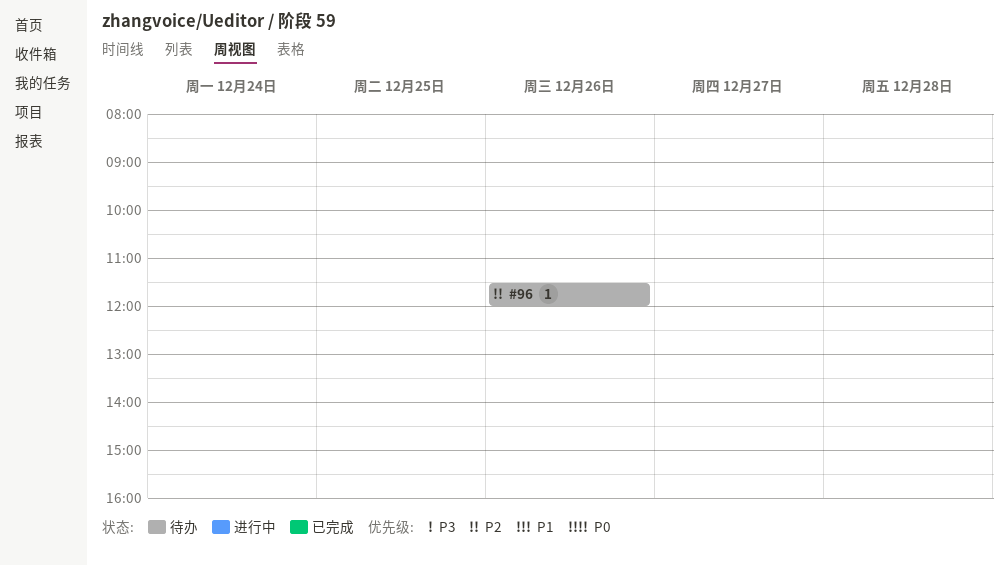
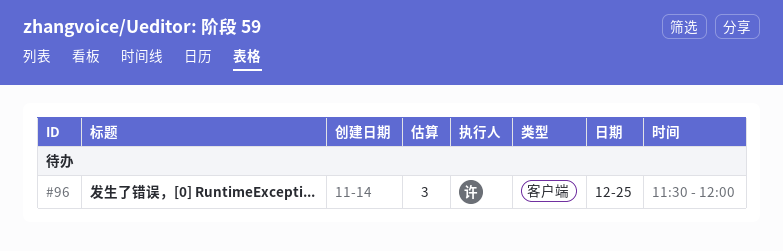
#96, estimate: 1 -> 3
#96, day: Dec 26 -> Dec 25

